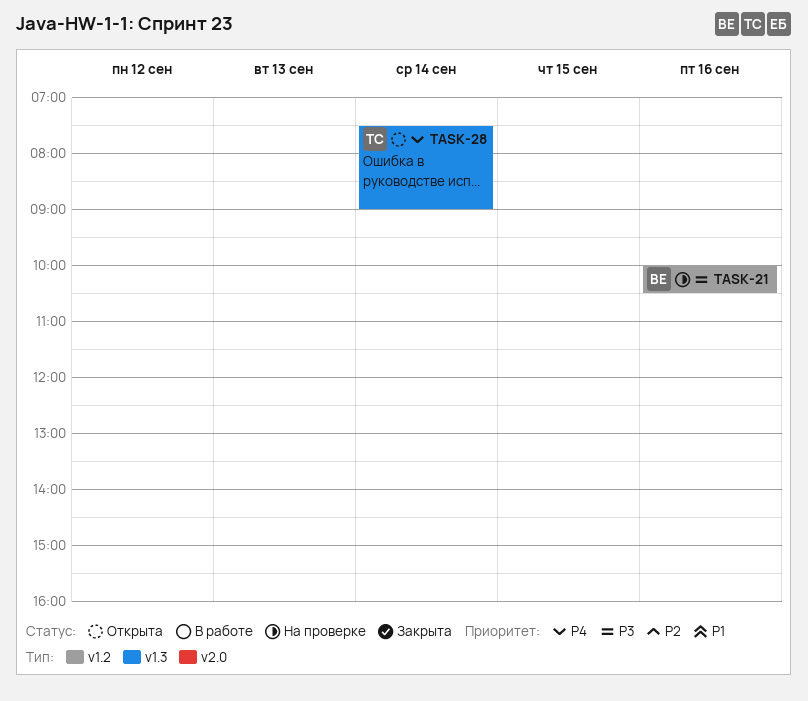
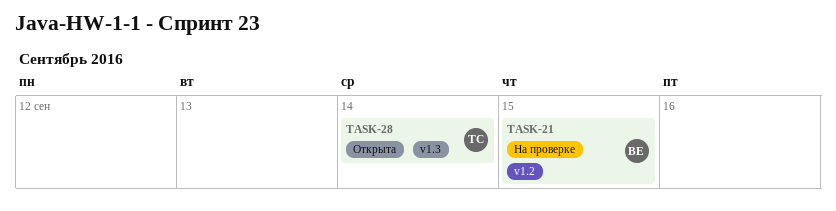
TASK-21, day: Sep 16 -> Sep 15

